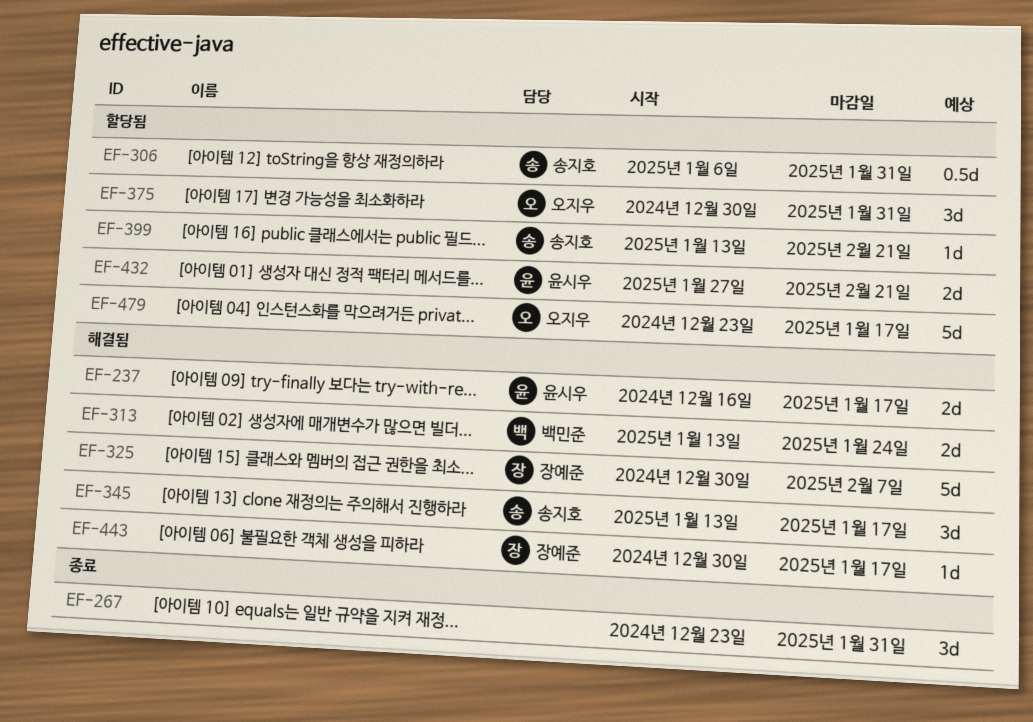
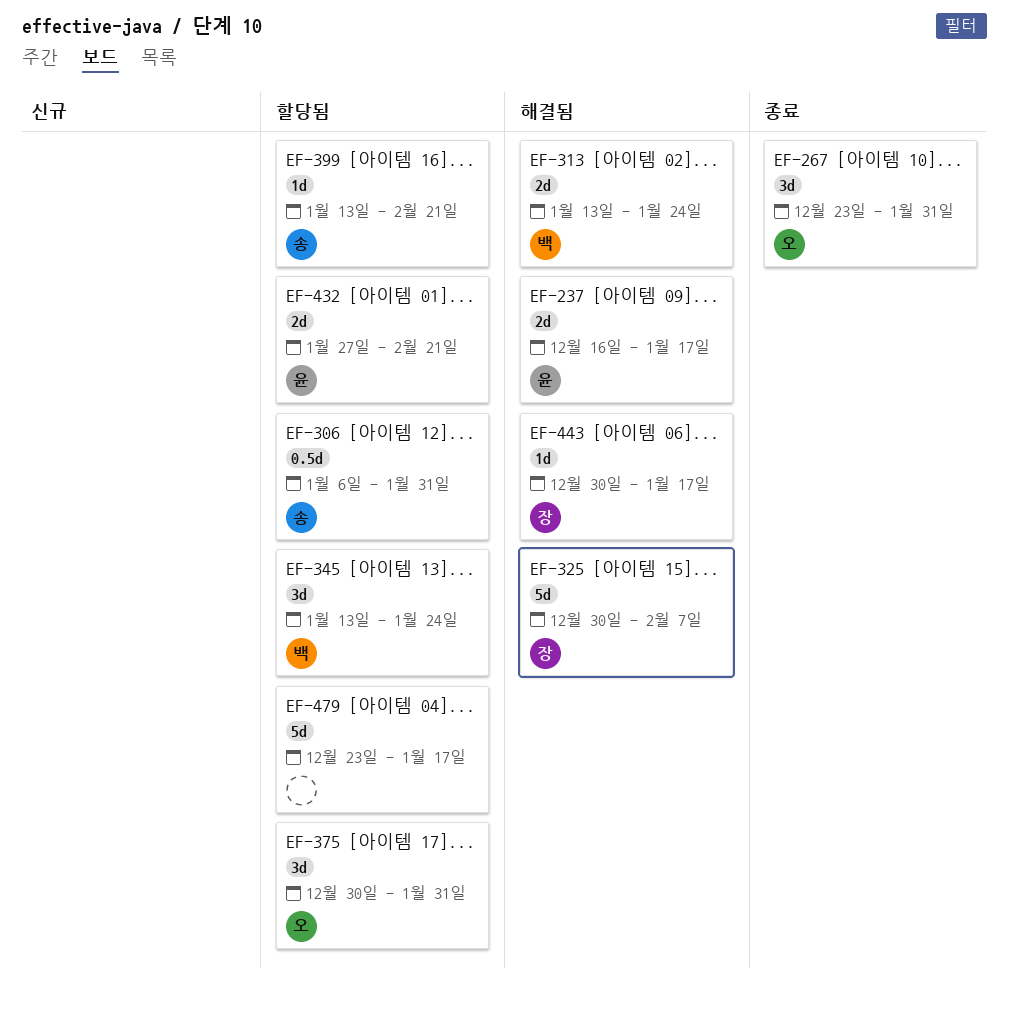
EF-267, owner: none -> 오지우
EF-345, status: 해결됨 -> 할당됨
EF-345, owner: 송지호 -> 백민준
EF-345, due: Jan 17 -> Jan 24
EF-479, owner: 오지우 -> none

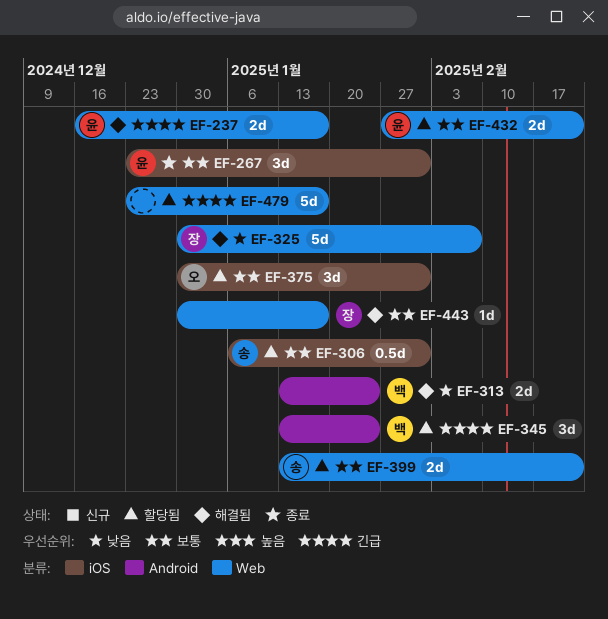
EF-267, owner: 오 -> 윤
EF-399, estimate: 1d -> 2d

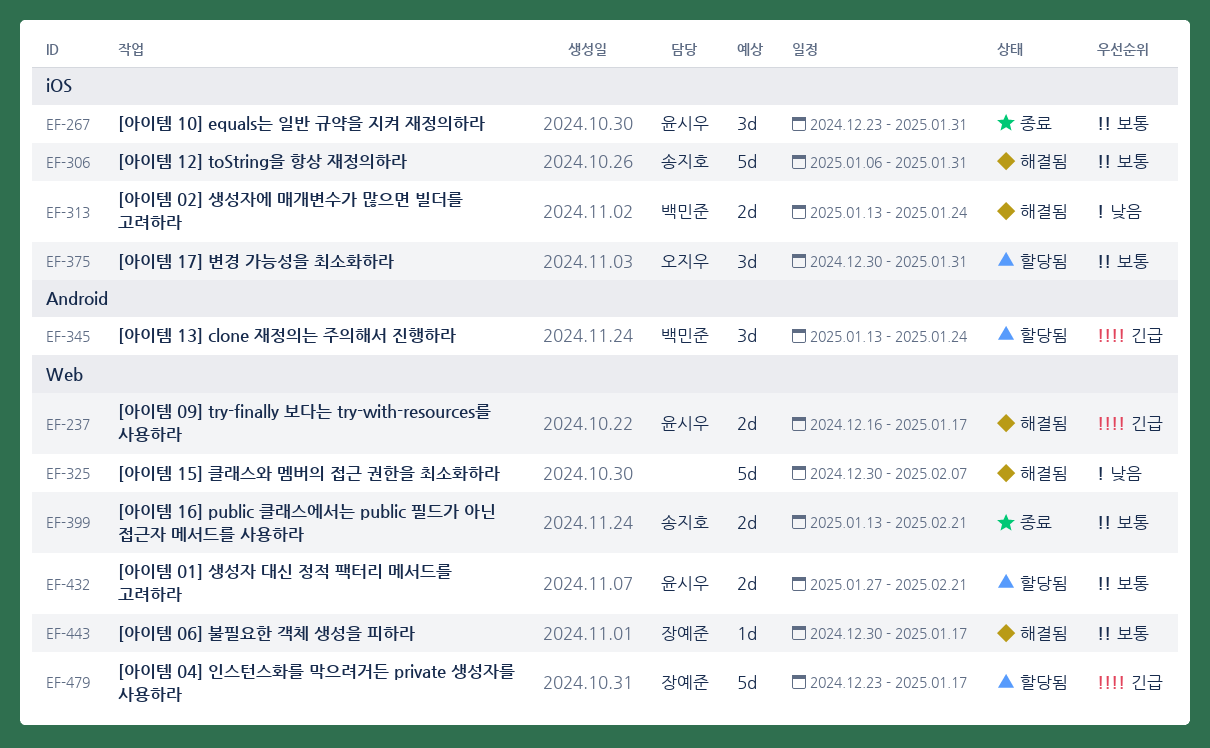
EF-306, status: 할당됨 -> 해결됨
EF-306, estimate: 0.5d -> 5d
EF-313, label: Android -> iOS
EF-325, owner: 장예준 -> none
EF-399, status: 할당됨 -> 종료
EF-479, owner: none -> 장예준

